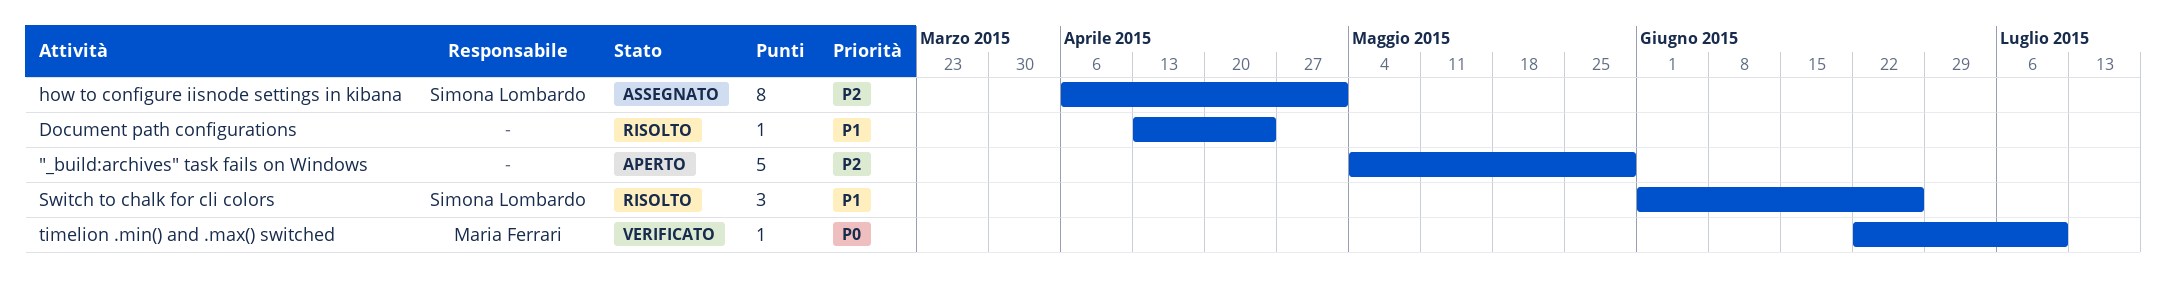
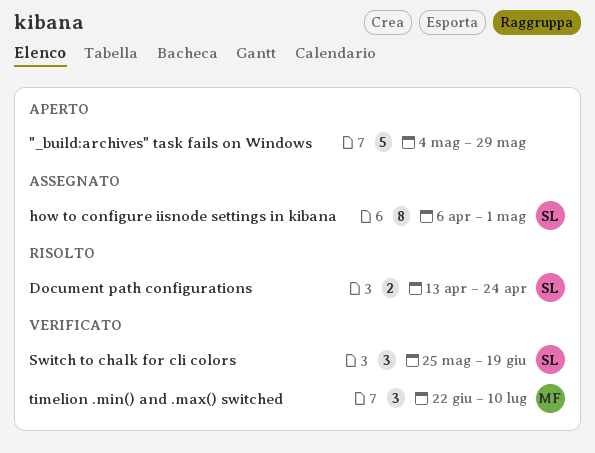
Document path configurations, owner: none -> Simona Lombardo
Document path configurations, estimate: 1 -> 2
Switch to chalk for cli colors, status: Risolto -> Verificato
Switch to chalk for cli colors, start: Jun 1 -> May 25
Switch to chalk for cli colors, due: Jun 26 -> Jun 19
timelion .min() and .max() switched, estimate: 1 -> 3

